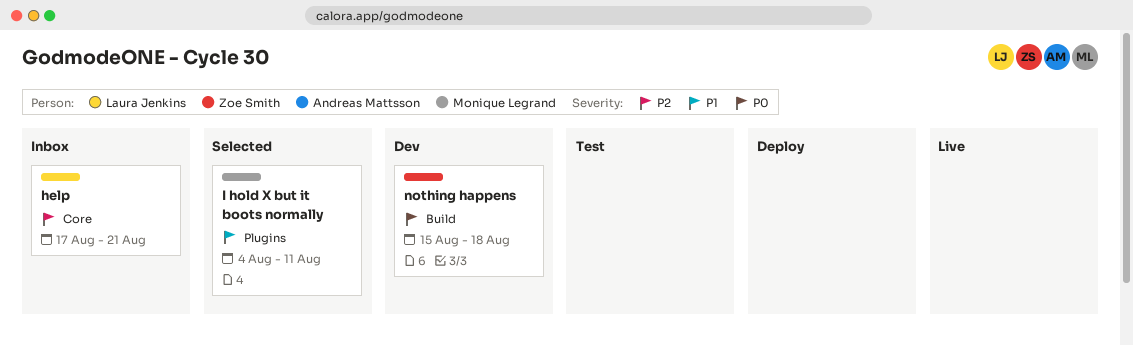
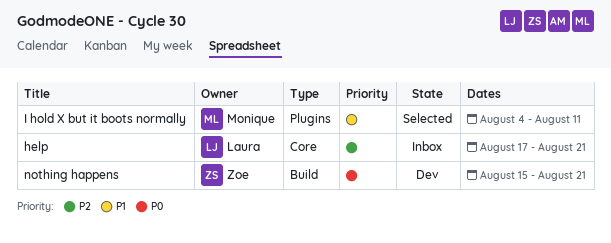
nothing happens, due: Aug 18 -> Aug 21

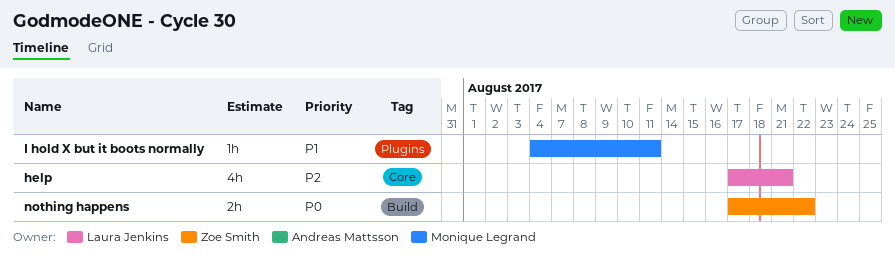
nothing happens, start: Aug 15 -> Aug 17
nothing happens, due: Aug 21 -> Aug 22

